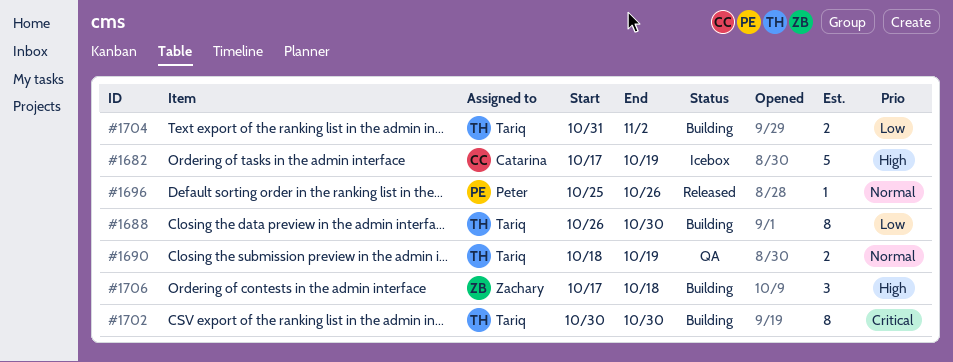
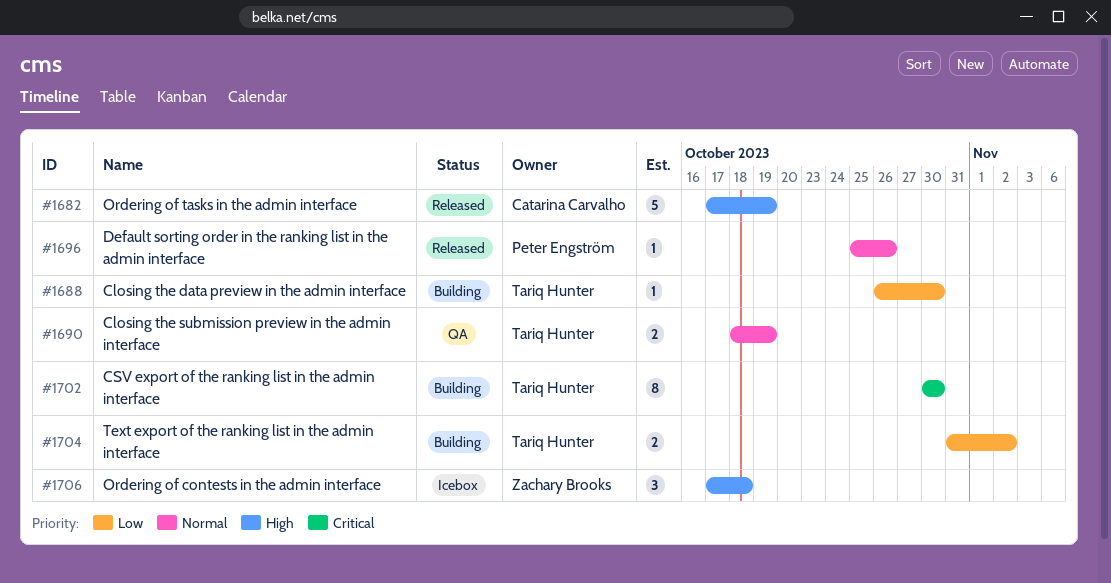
#1682, status: Icebox -> Released
#1688, estimate: 8 -> 1
#1706, status: Building -> Icebox

